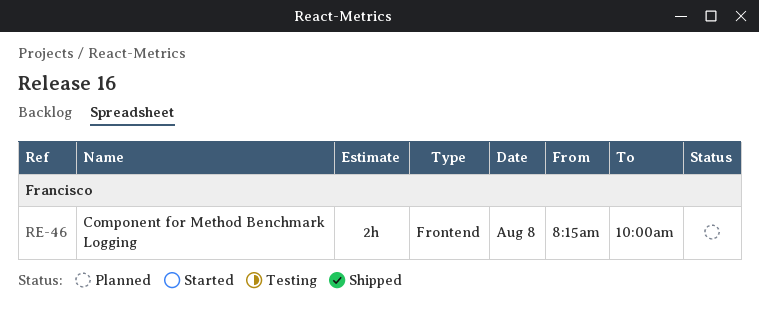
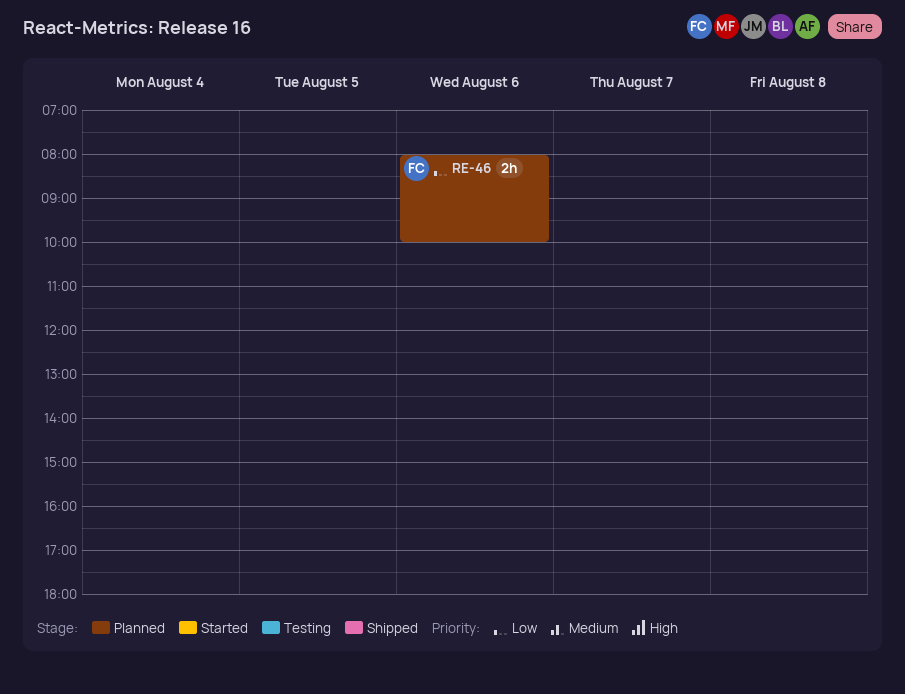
RE-46, day: Aug 8 -> Aug 6
RE-46, begins: 08:15 -> 08:00

